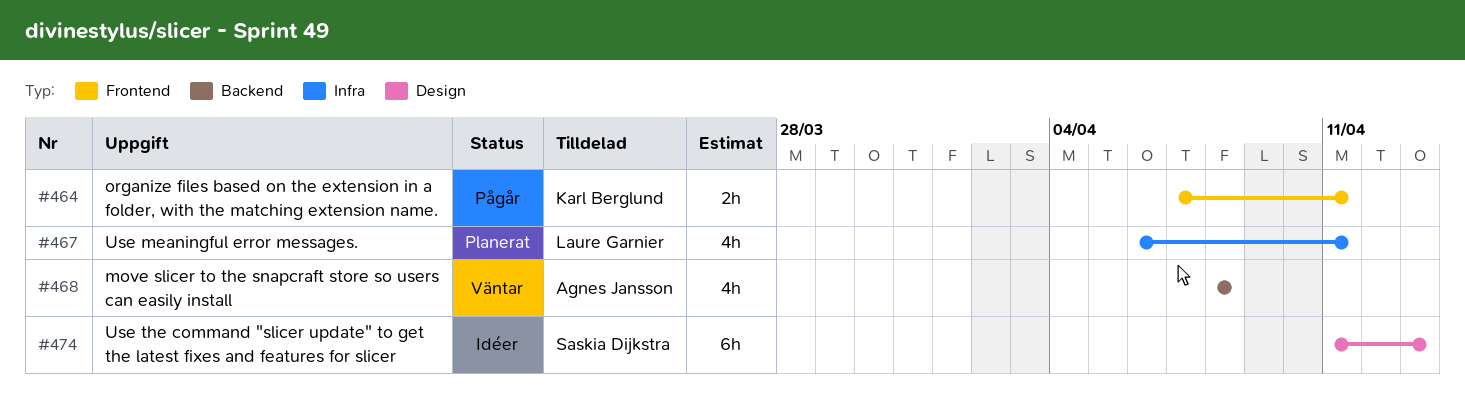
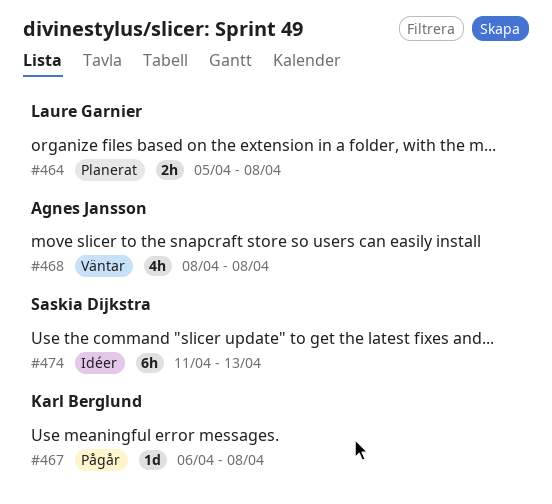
#464, status: Pågår -> Planerat
#464, owner: Karl Berglund -> Laure Garnier
#464, start: Apr 7 -> Apr 5
#464, due: Apr 11 -> Apr 8
#467, status: Planerat -> Pågår
#467, owner: Laure Garnier -> Karl Berglund
#467, estimate: 4h -> 1d
#467, due: Apr 11 -> Apr 8

